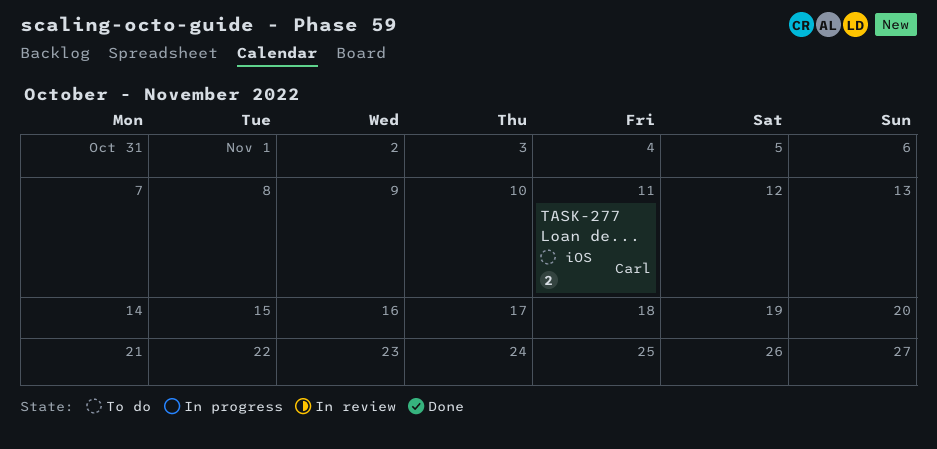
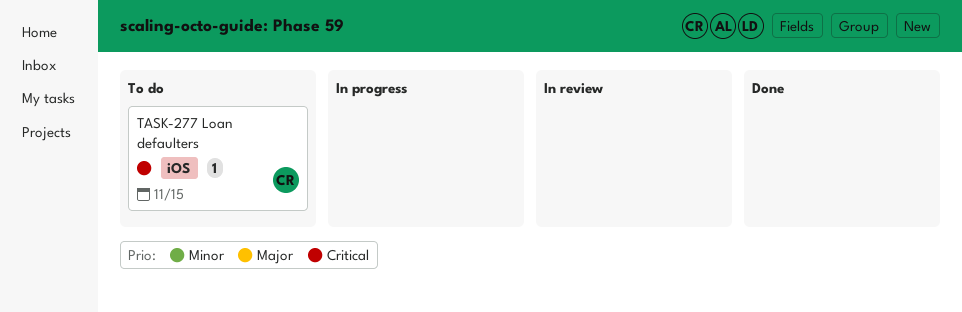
TASK-277, estimate: 2 -> 1
TASK-277, due: Nov 11 -> Nov 15

